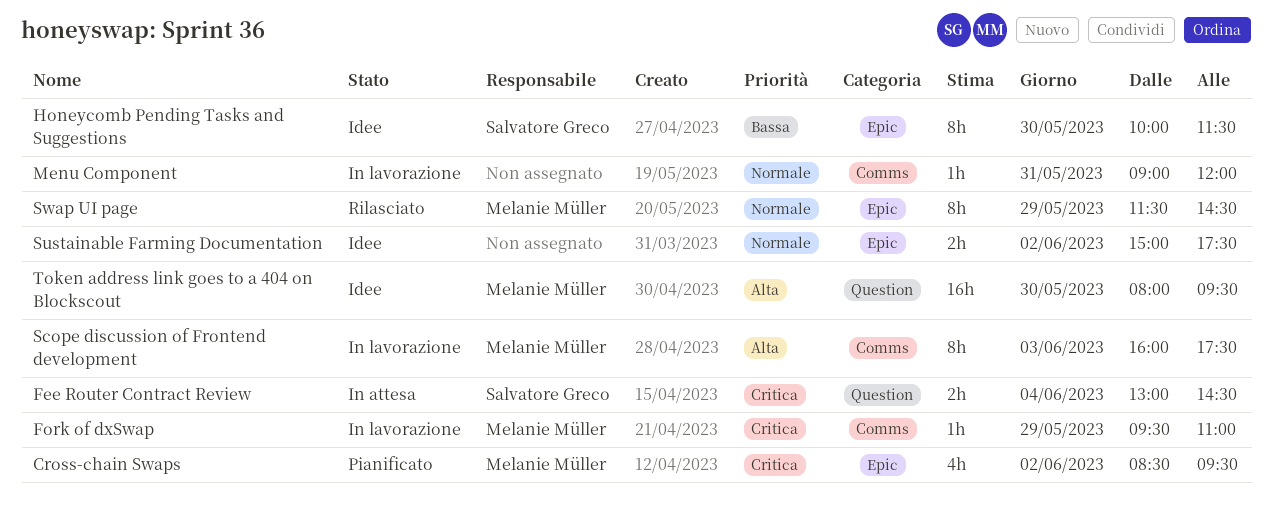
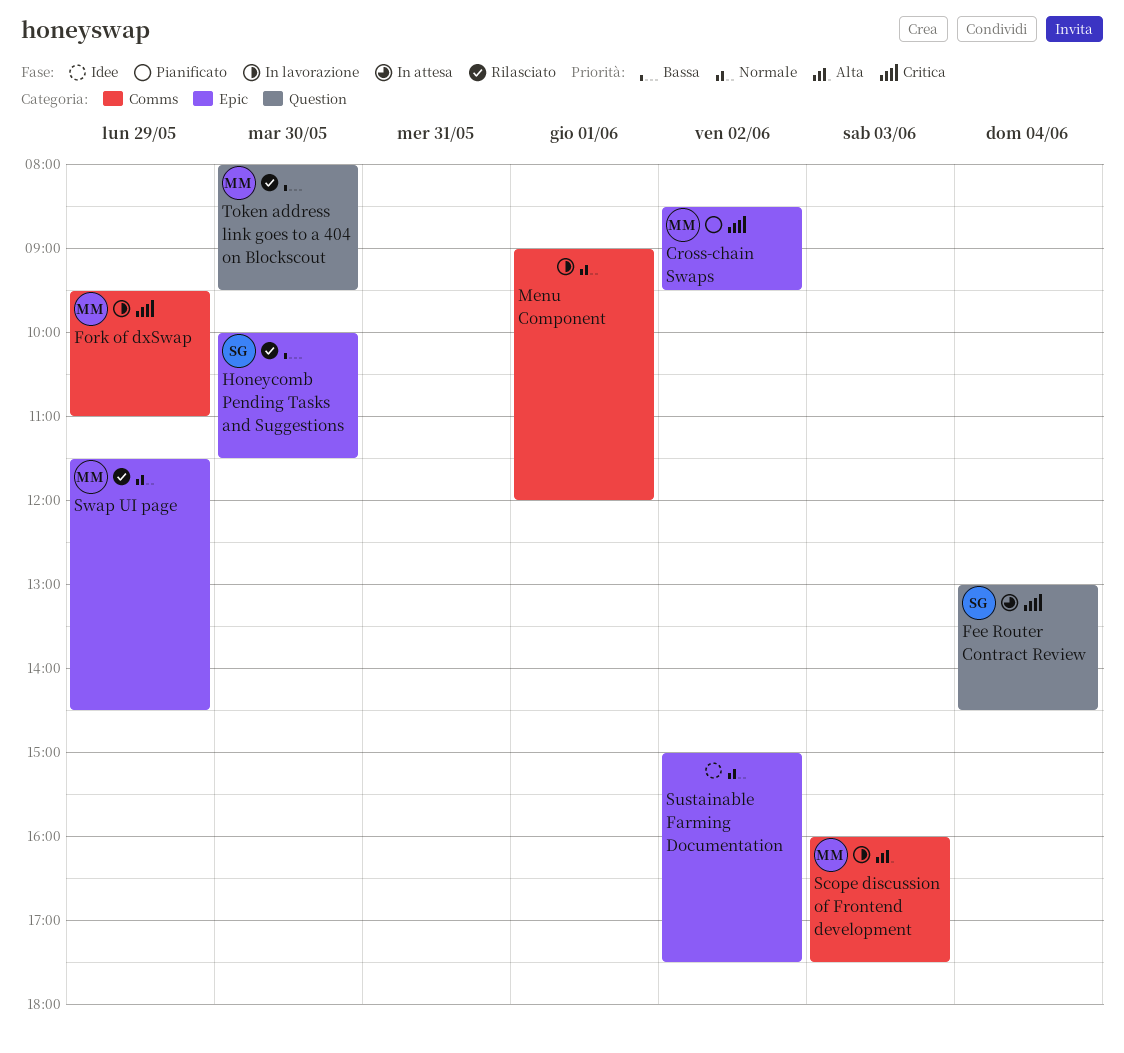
Honeycomb Pending Tasks and Suggestions, status: Idee -> Rilasciato
Menu Component, day: May 31 -> Jun 1
Token address link goes to a 404 on Blockscout, status: Idee -> Rilasciato
Token address link goes to a 404 on Blockscout, priority: Alta -> Bassa

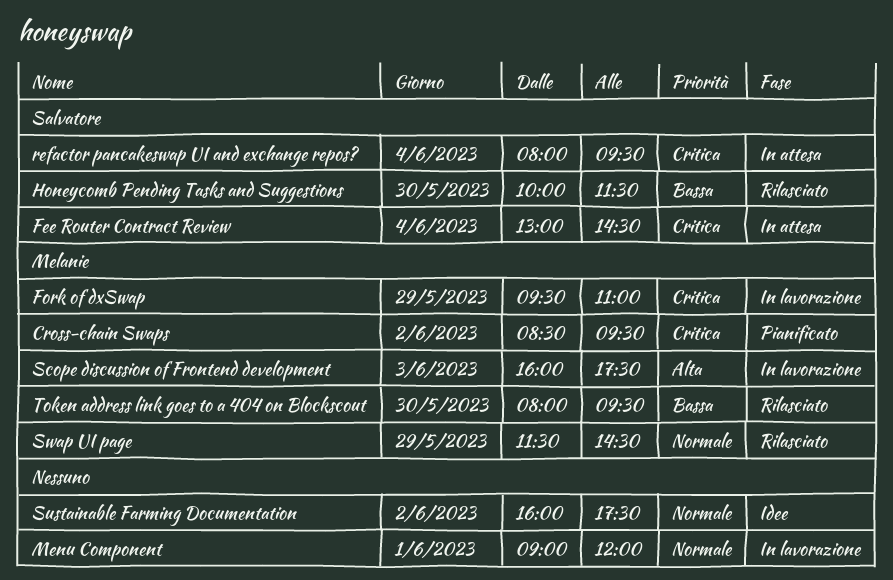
refactor pancakeswap UI and exchange repos?: none -> present
Sustainable Farming Documentation, begins: 15:00 -> 16:00

